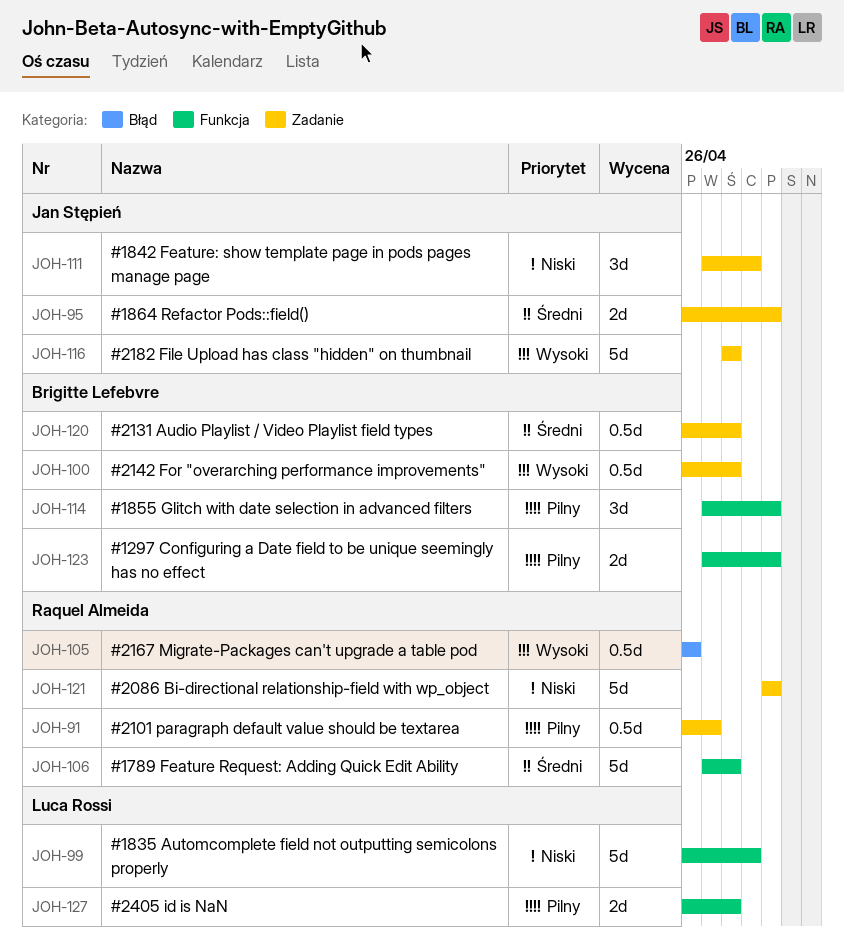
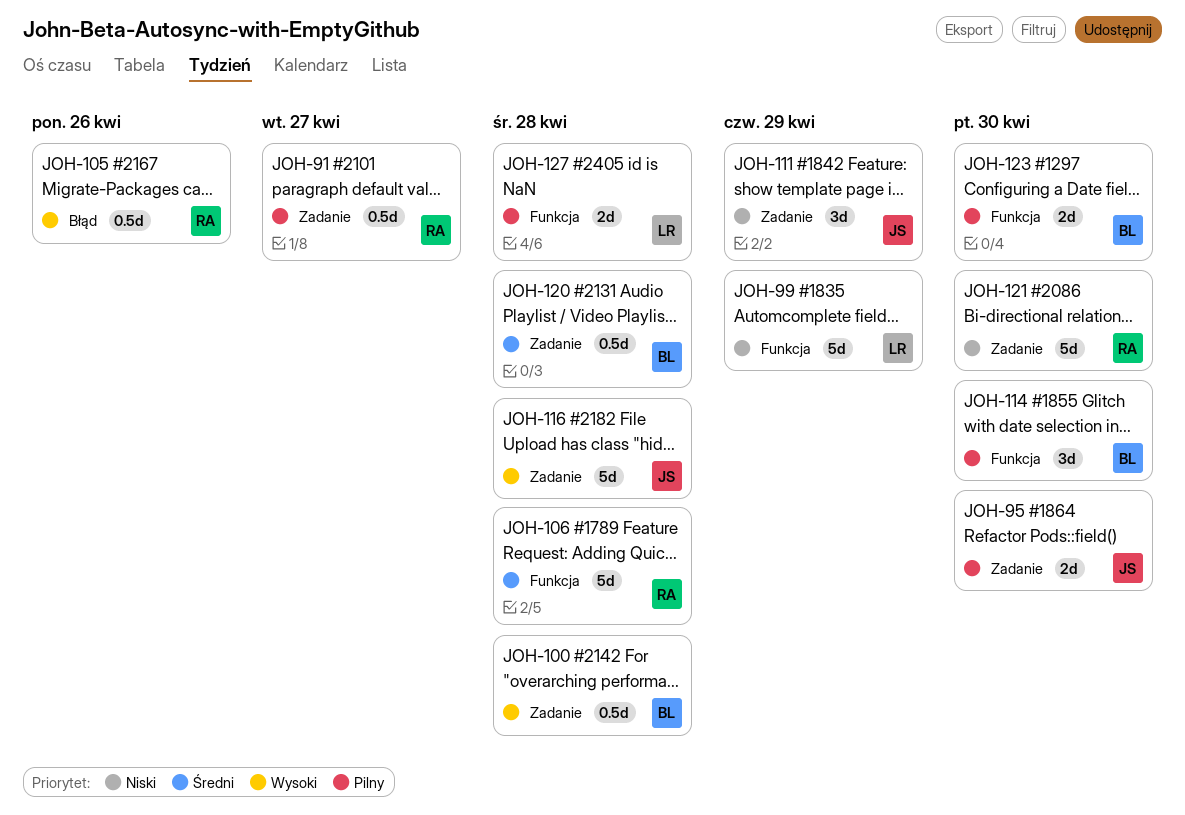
JOH-95, priority: Średni -> Pilny

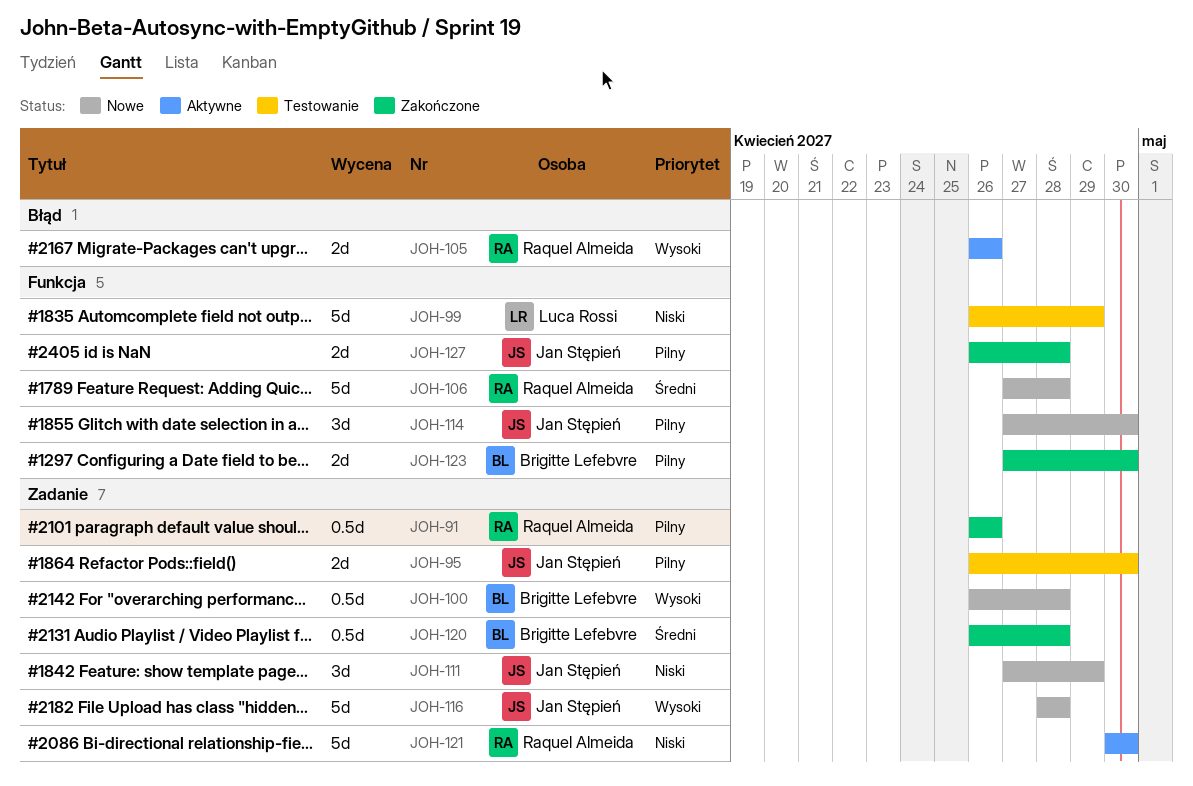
JOH-91, due: Apr 27 -> Apr 26
JOH-105, estimate: 0.5d -> 2d
JOH-114, owner: Brigitte Lefebvre -> Jan Stępień
JOH-127, owner: Luca Rossi -> Jan Stępień

